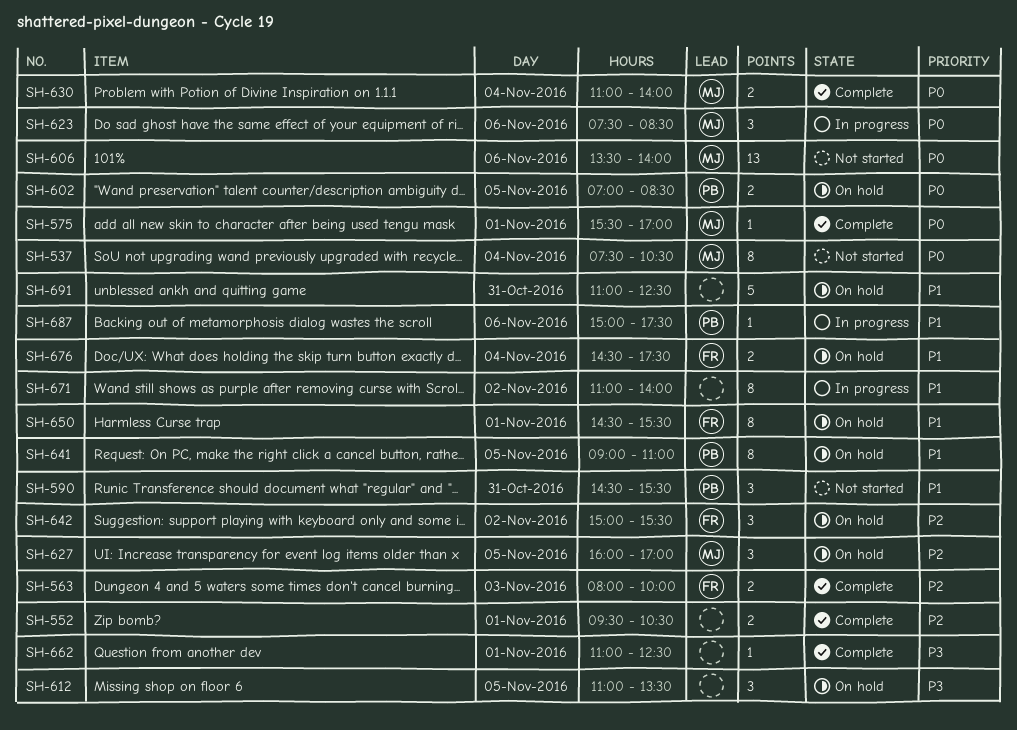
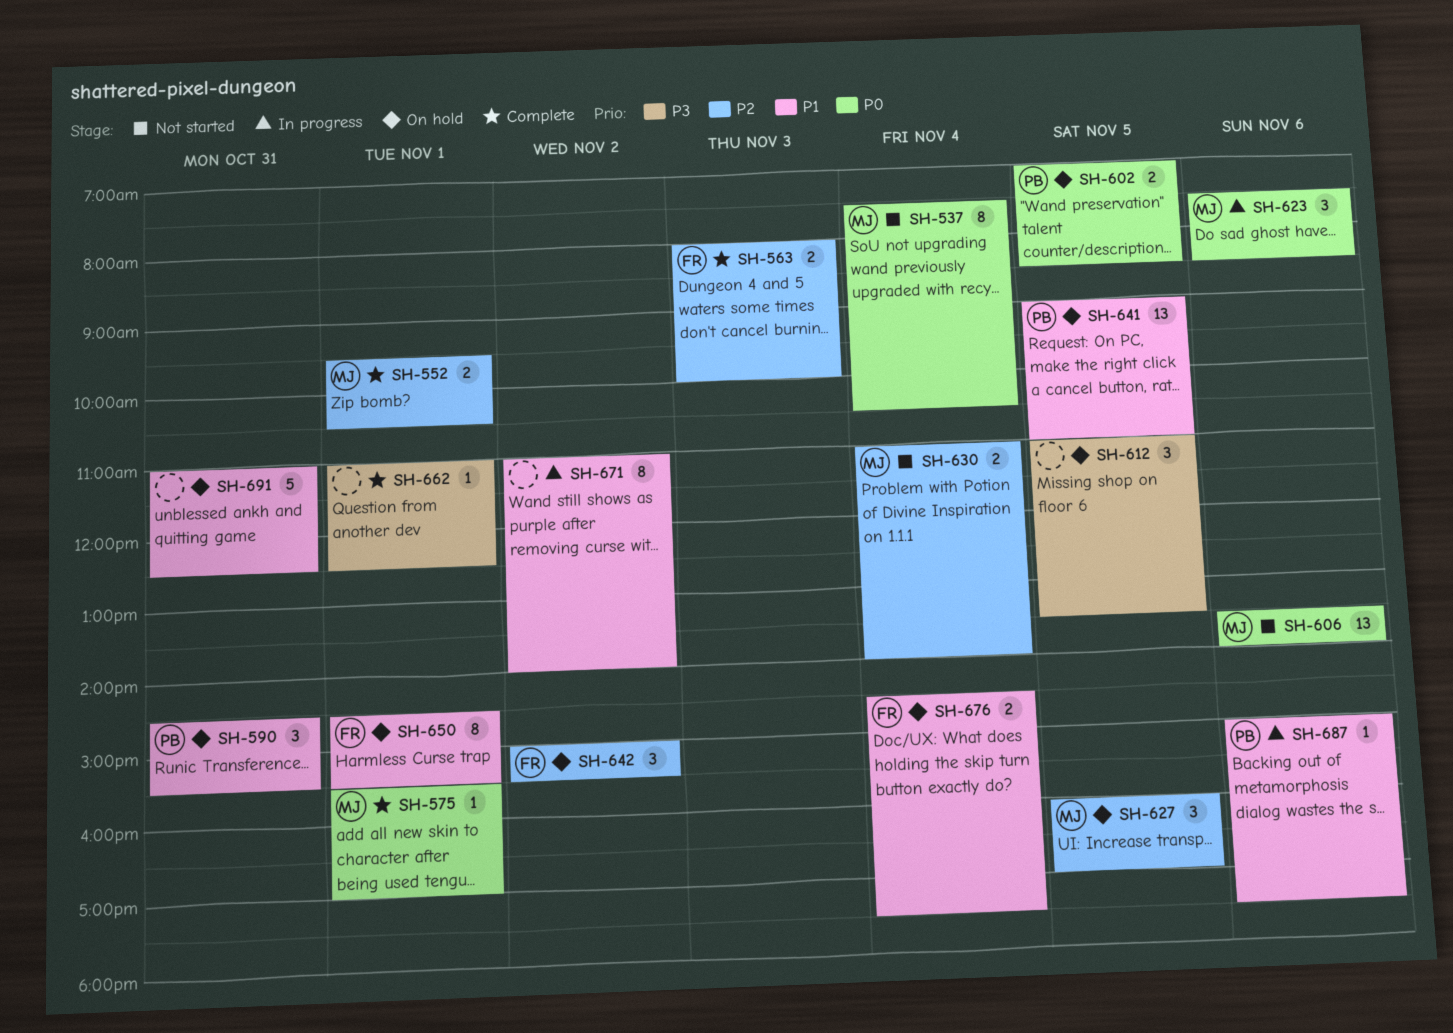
SH-552, owner: none -> MJ
SH-590, status: Not started -> On hold
SH-630, status: Complete -> Not started
SH-630, priority: P0 -> P2
SH-641, estimate: 8 -> 13

